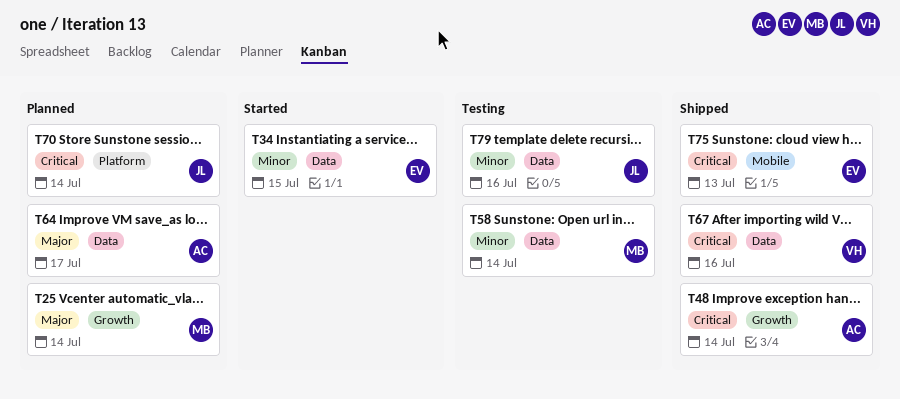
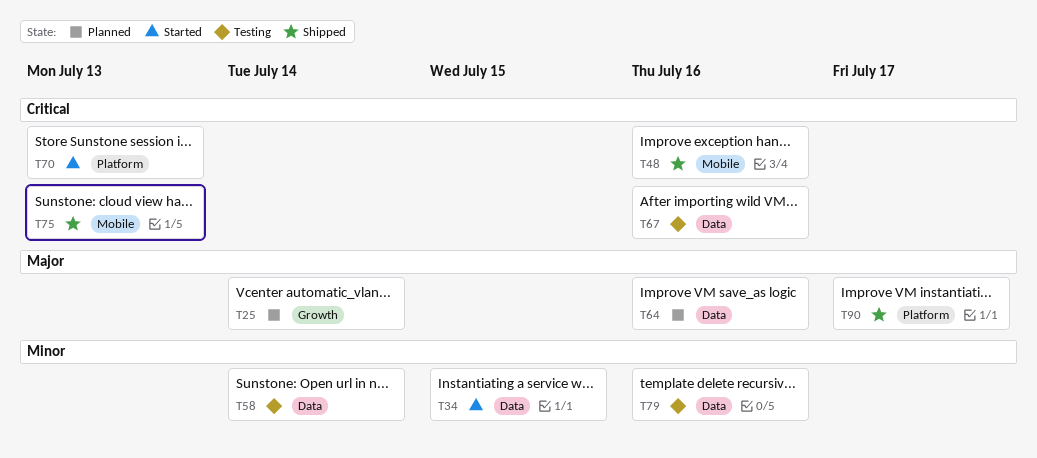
T48, label: Growth -> Mobile
T48, due: Jul 14 -> Jul 16
T64, due: Jul 17 -> Jul 16
T67, status: Shipped -> Testing
T70, status: Planned -> Started
T70, due: Jul 14 -> Jul 13
T90: none -> present

